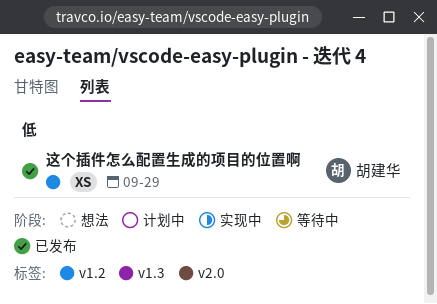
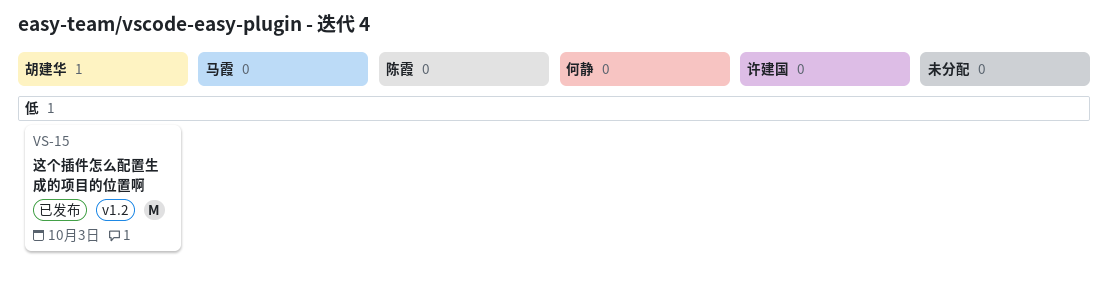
这个插件怎么配置生成的项目的位置啊, estimate: XS -> M
这个插件怎么配置生成的项目的位置啊, due: Sep 29 -> Oct 3

